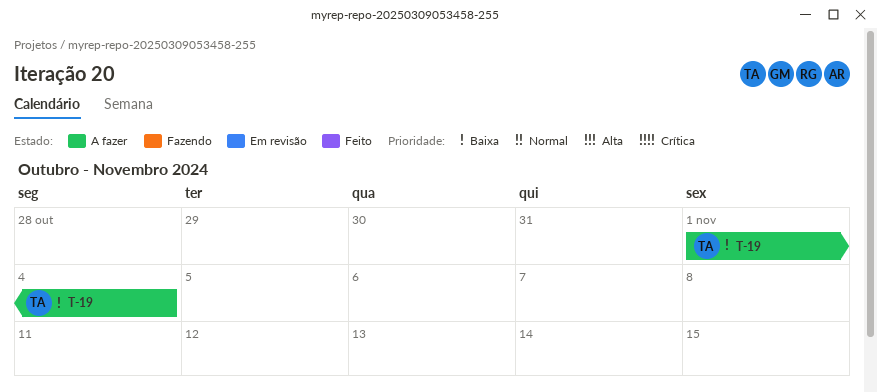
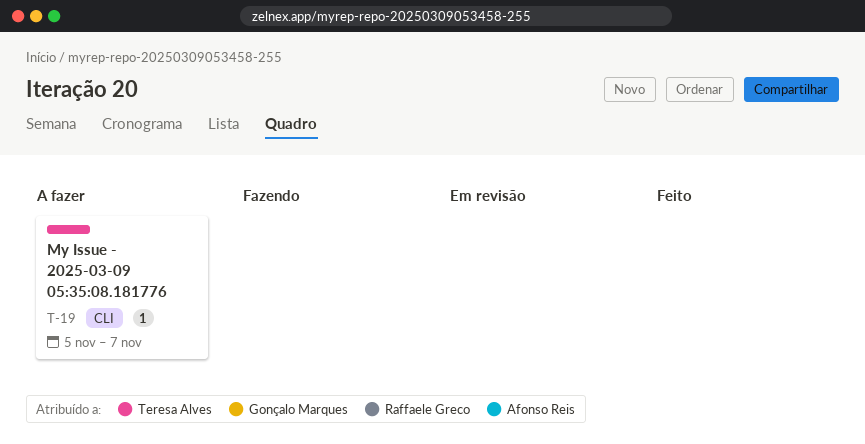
T-19, start: Nov 1 -> Nov 5
T-19, due: Nov 4 -> Nov 7

